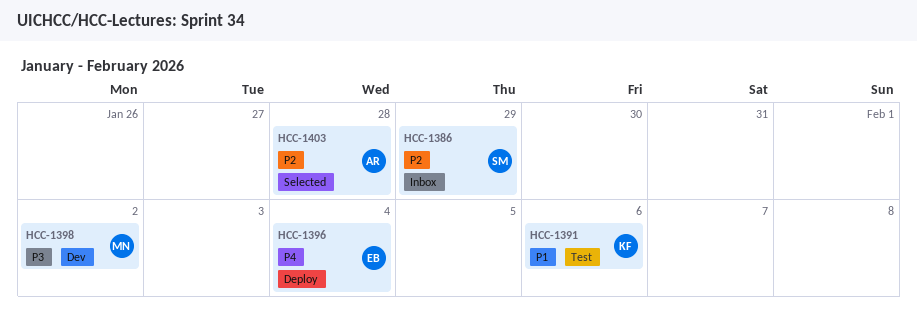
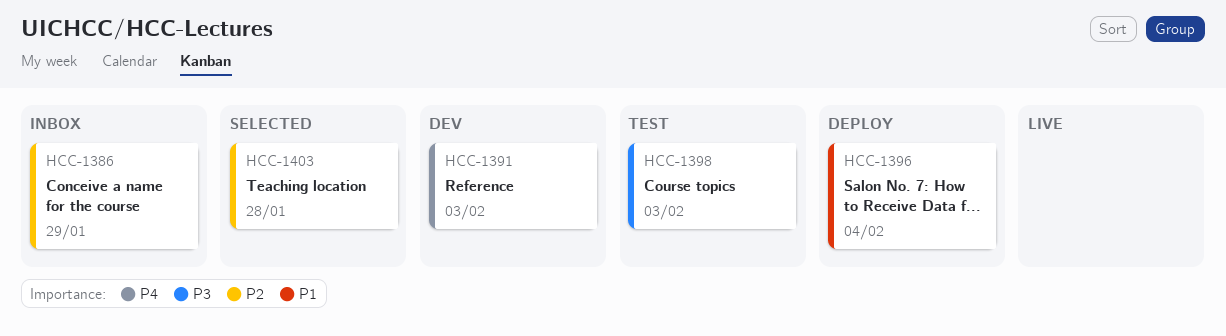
HCC-1391, status: Test -> Dev
HCC-1391, priority: P1 -> P4
HCC-1391, due: Feb 6 -> Feb 3
HCC-1396, priority: P4 -> P1
HCC-1398, status: Dev -> Test
HCC-1398, due: Feb 2 -> Feb 3

